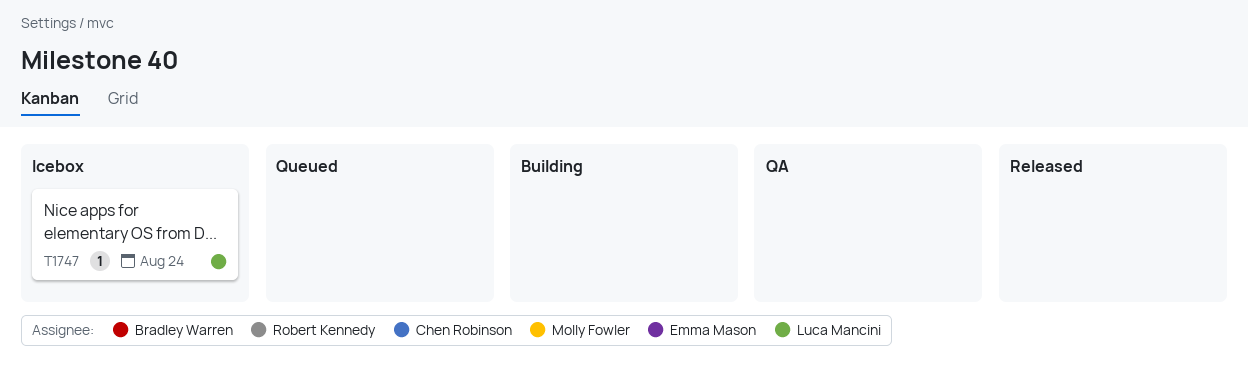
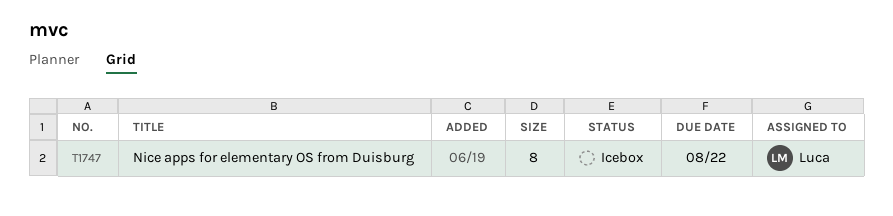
T1747, estimate: 1 -> 8
T1747, due: Aug 24 -> Aug 22

